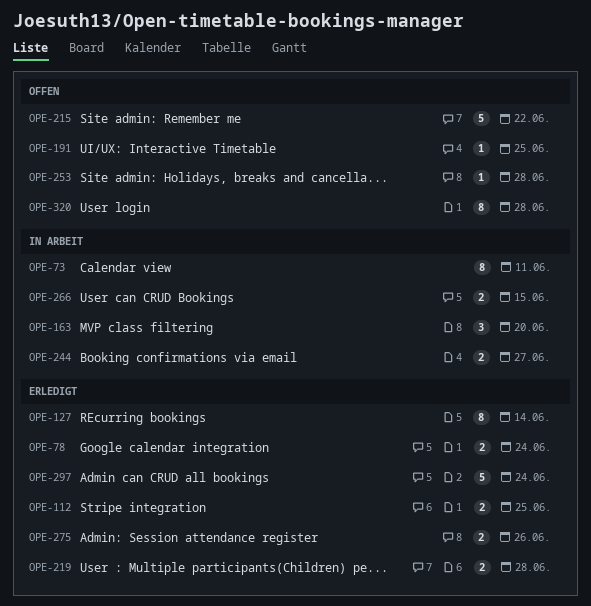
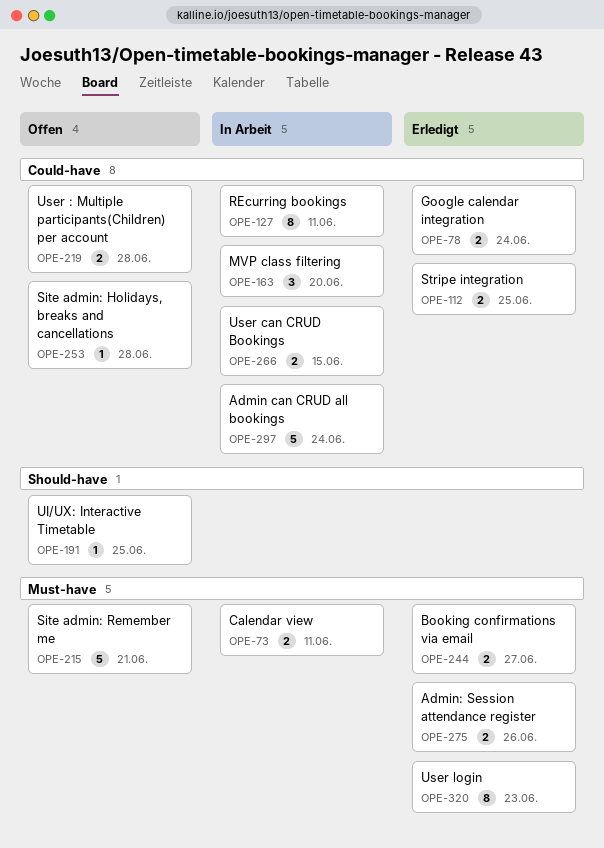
OPE-73, estimate: 8 -> 2
OPE-127, status: Erledigt -> In Arbeit
OPE-127, due: Jun 14 -> Jun 11
OPE-215, due: Jun 22 -> Jun 21
OPE-219, status: Erledigt -> Offen
OPE-244, status: In Arbeit -> Erledigt
OPE-297, status: Erledigt -> In Arbeit
OPE-320, status: Offen -> Erledigt
OPE-320, due: Jun 28 -> Jun 23

